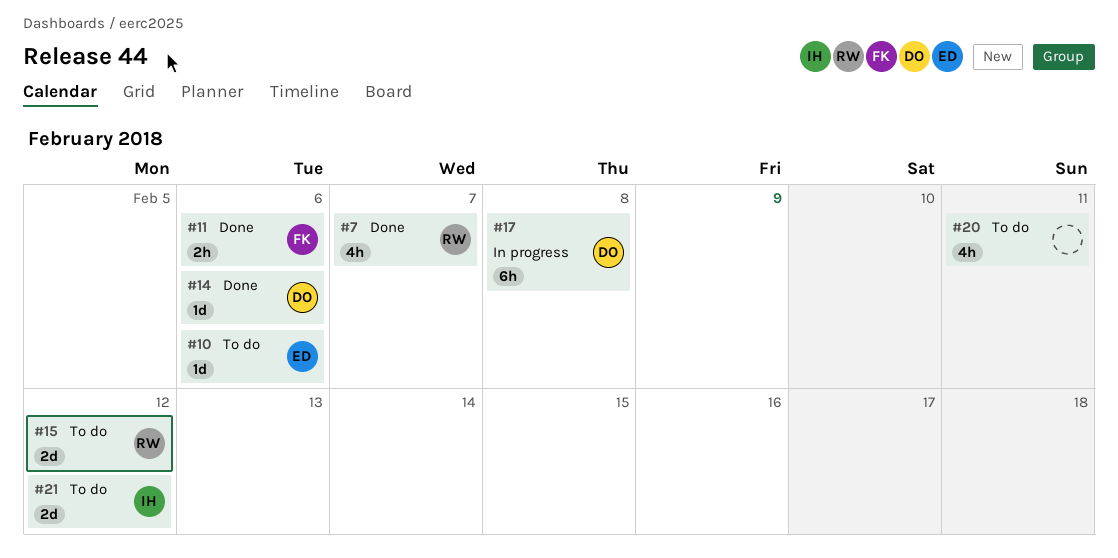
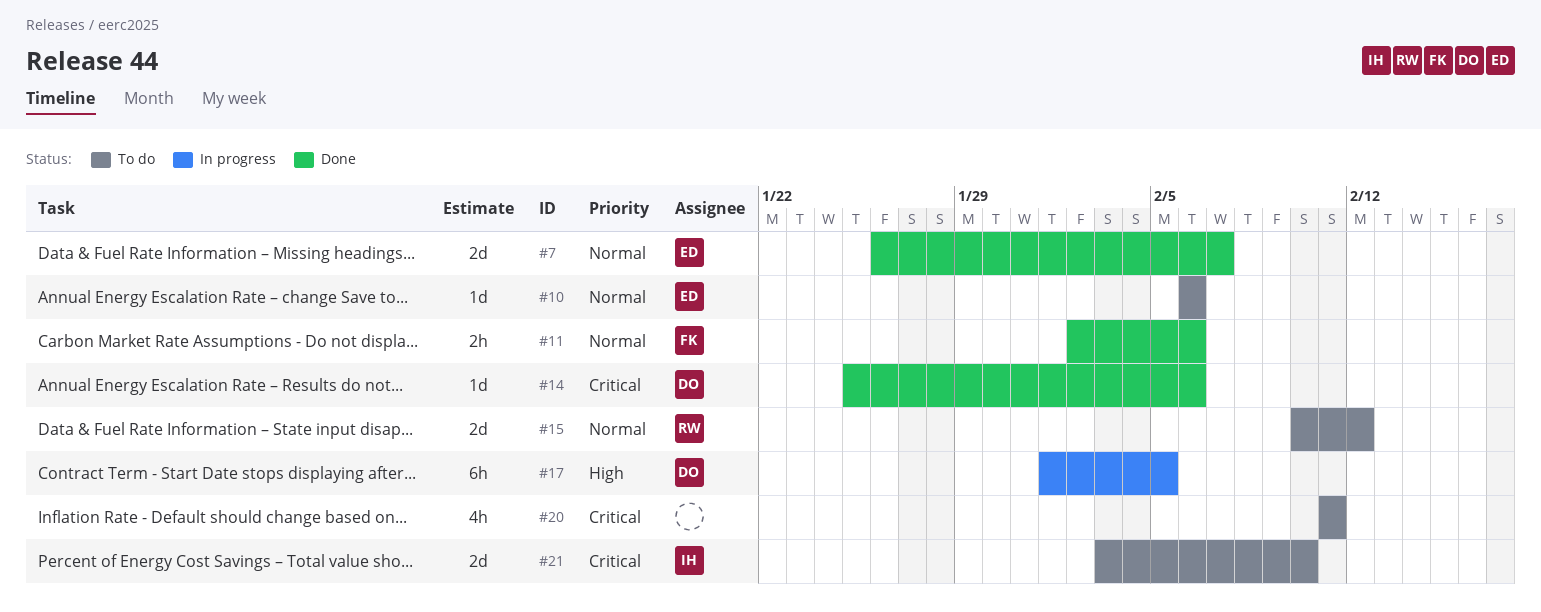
#7, owner: RW -> ED
#7, estimate: 4h -> 2d
#17, due: Feb 8 -> Feb 5
#21, due: Feb 12 -> Feb 10

